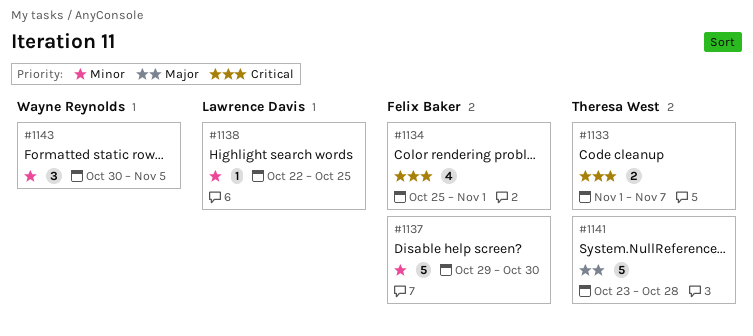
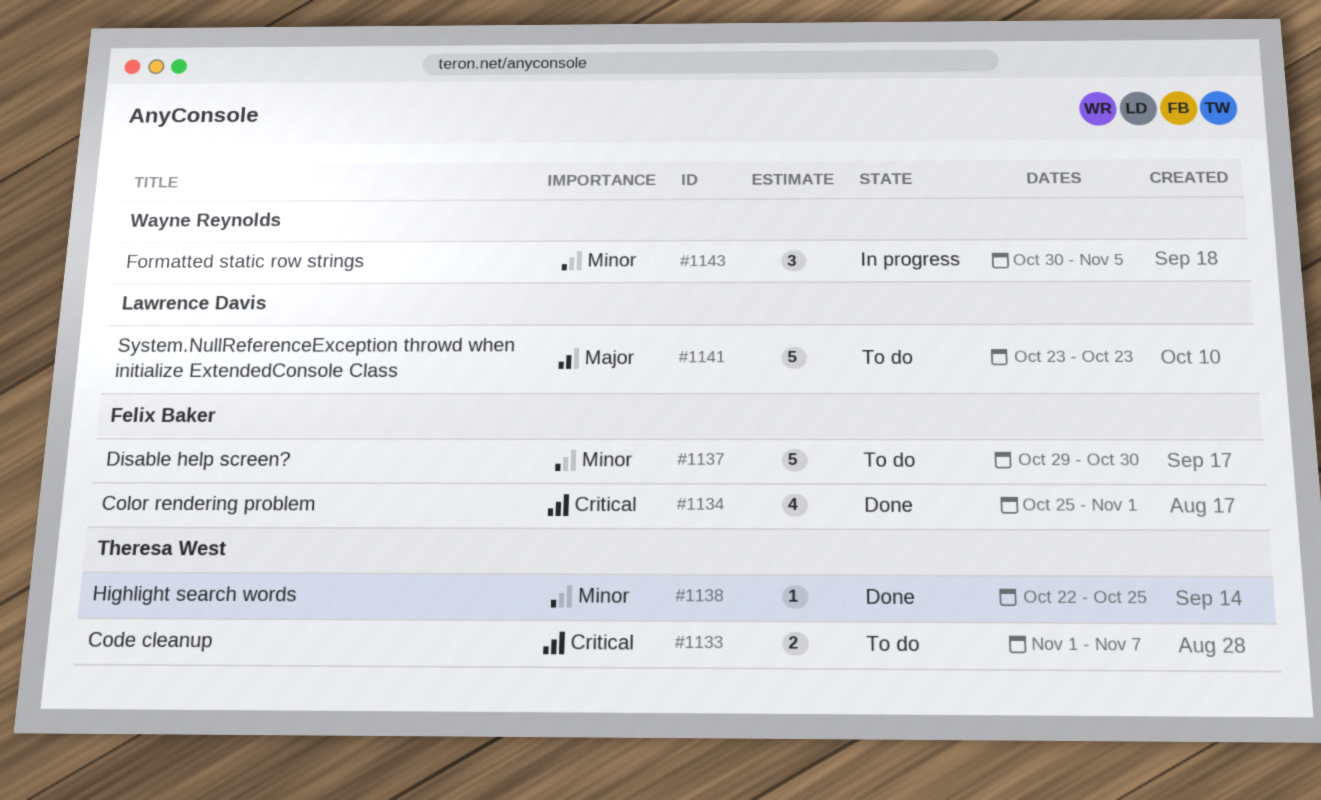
#1138, owner: Lawrence Davis -> Theresa West
#1141, owner: Theresa West -> Lawrence Davis
#1141, due: Oct 28 -> Oct 23

